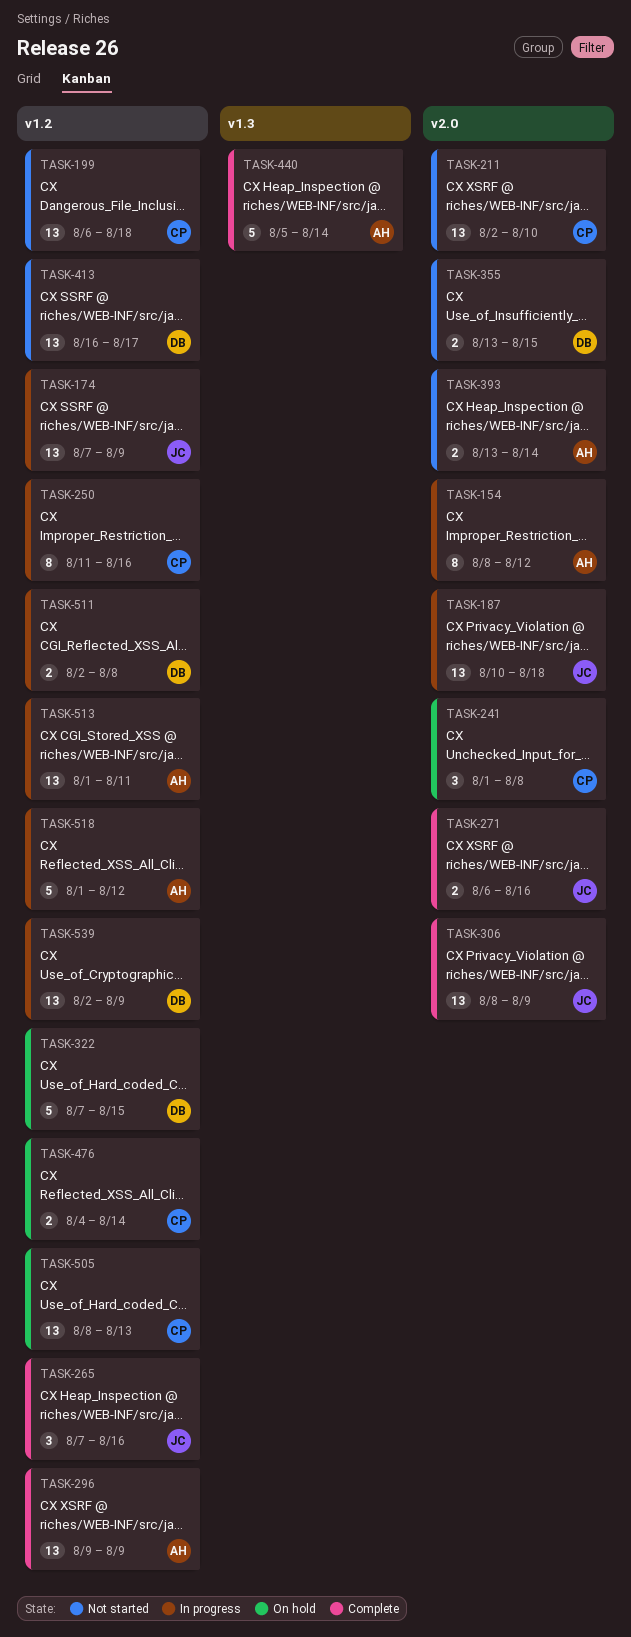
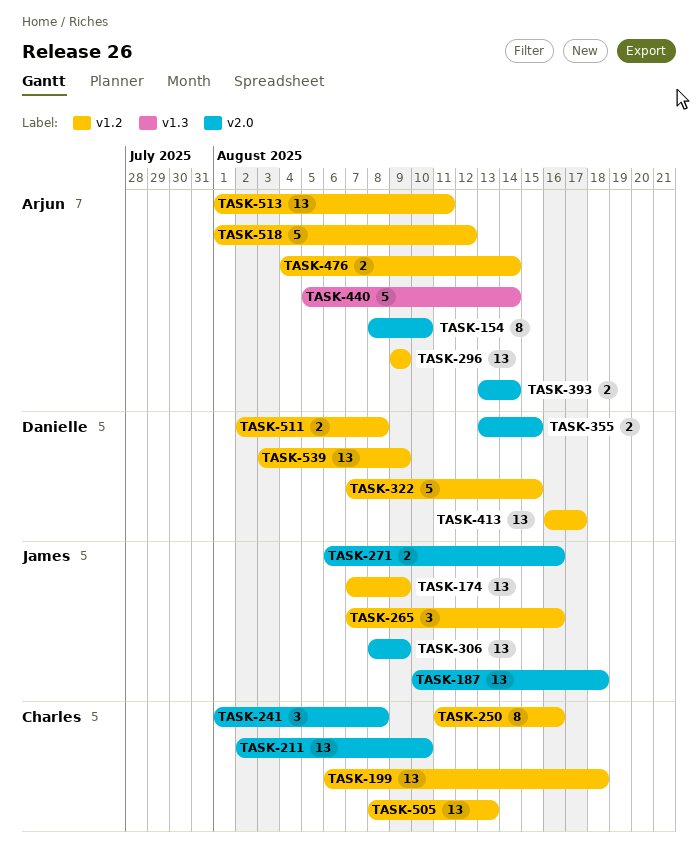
TASK-154, due: Aug 12 -> Aug 10
TASK-476, owner: Charles -> Arjun
TASK-539, start: Aug 2 -> Aug 3

